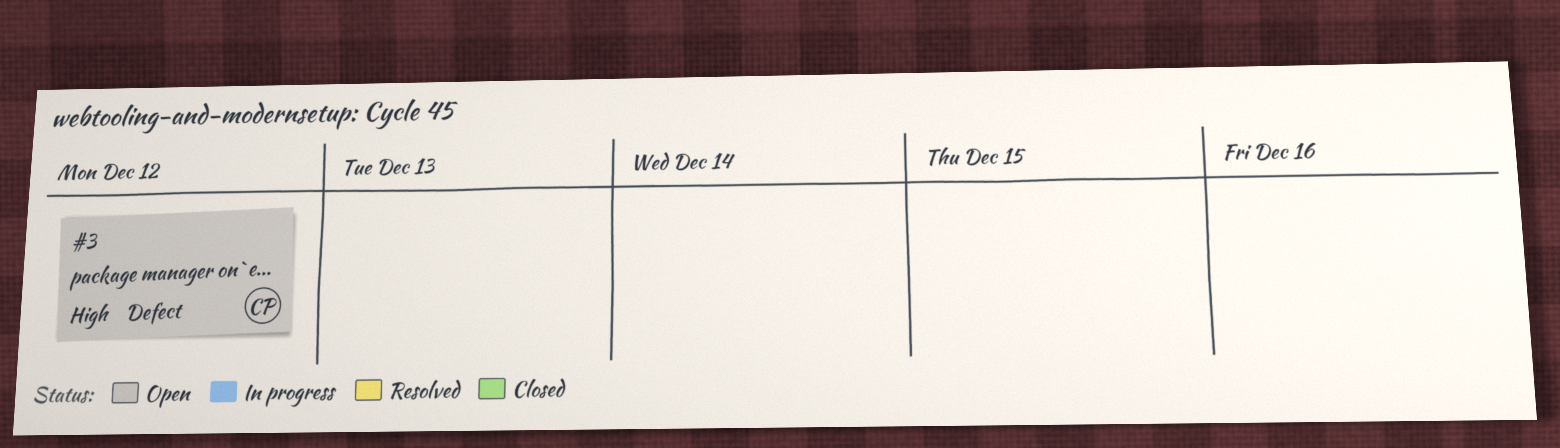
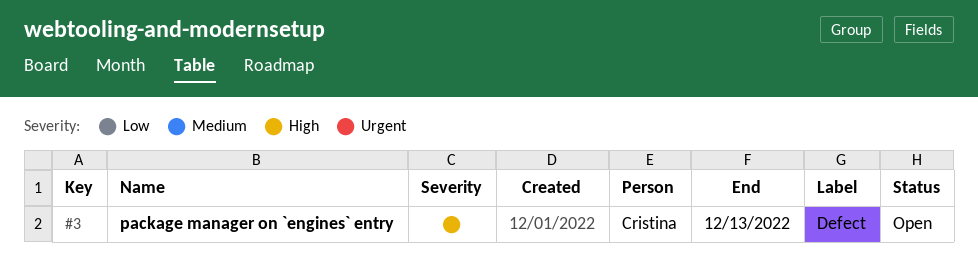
#3, due: Dec 12 -> Dec 13

